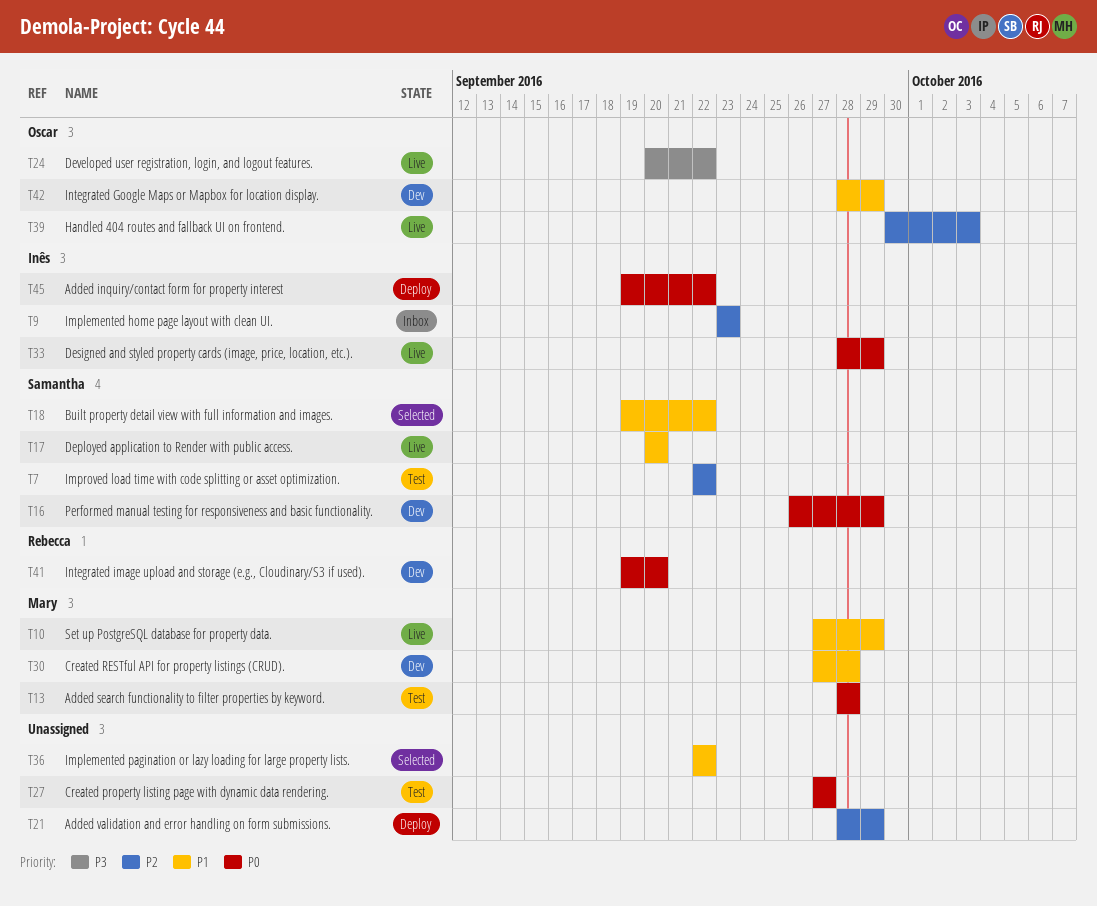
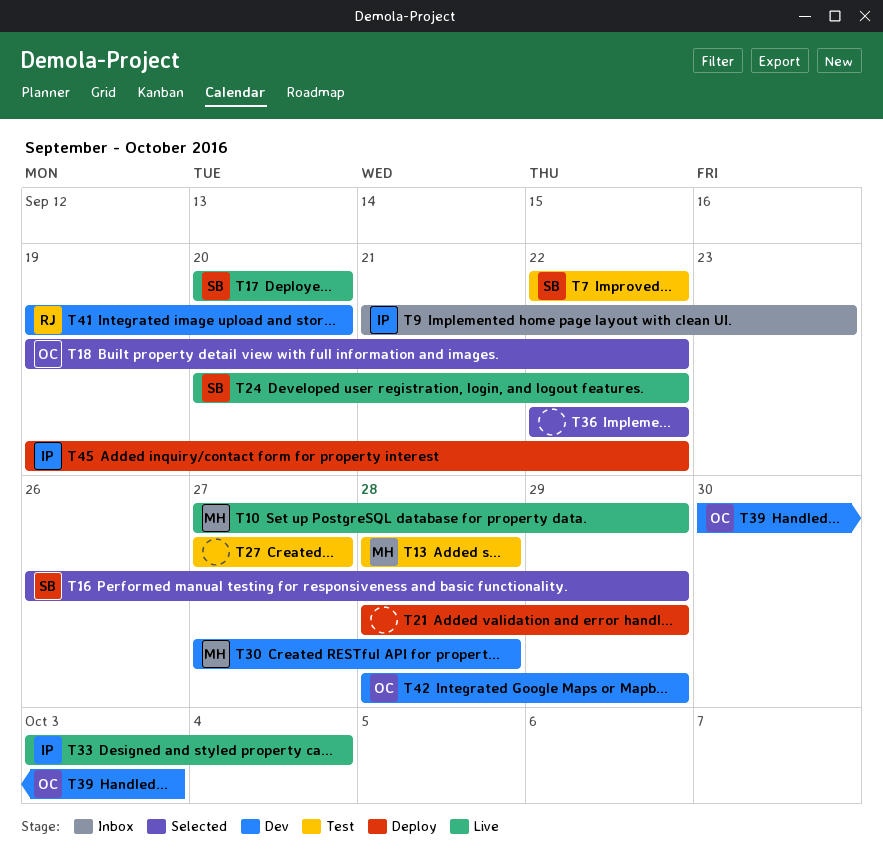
T9, start: Sep 23 -> Sep 21
T16, status: Dev -> Selected
T18, owner: Samantha -> Oscar
T24, owner: Oscar -> Samantha
T33, start: Sep 28 -> Oct 3
T33, due: Sep 29 -> Oct 4
T39, status: Live -> Dev

